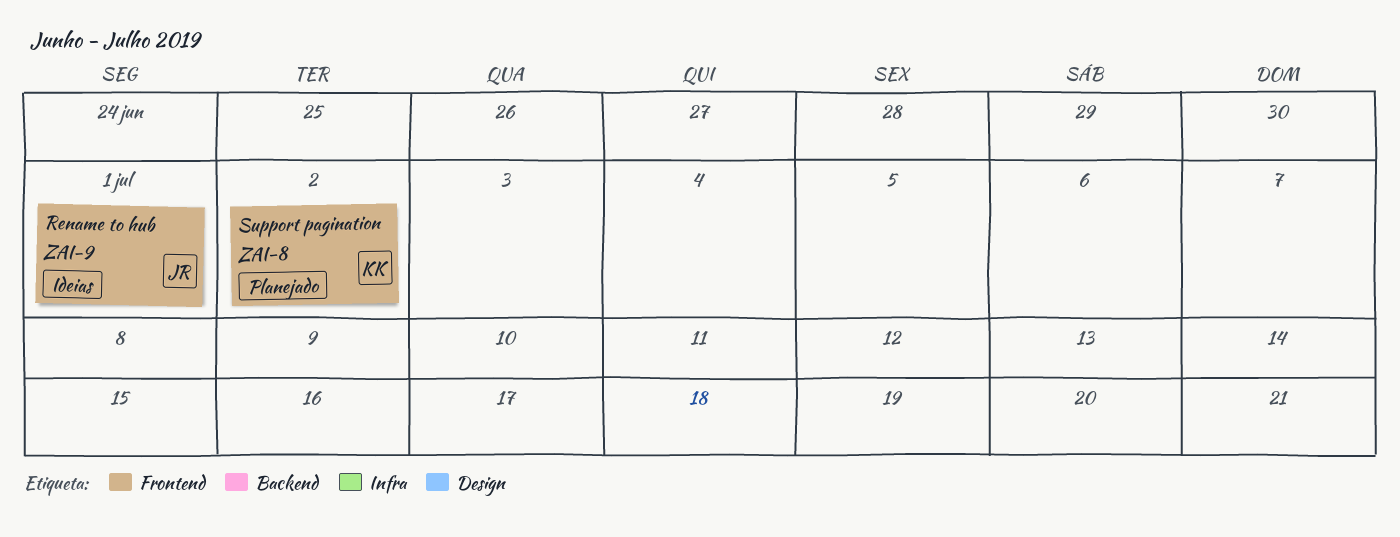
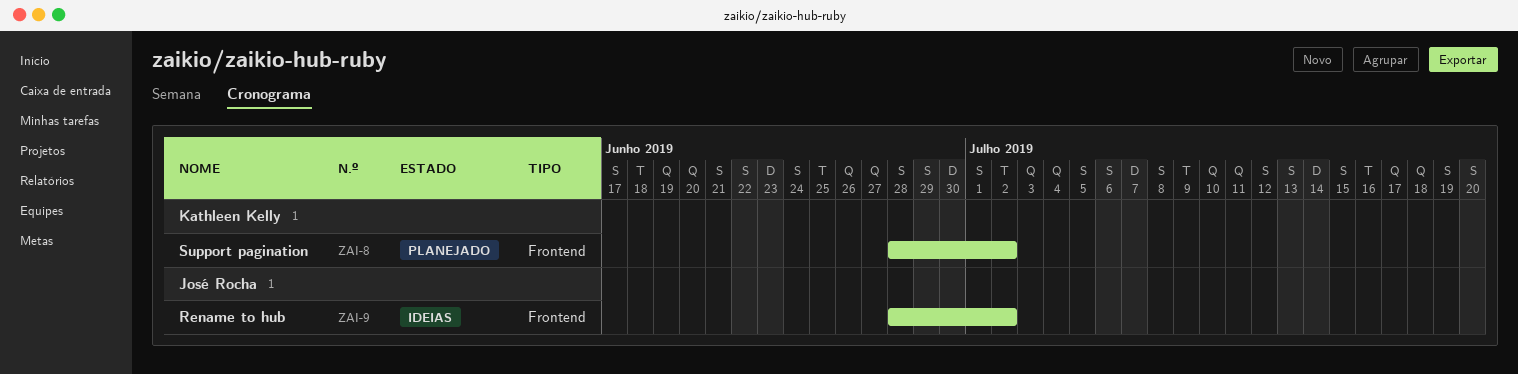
ZAI-9, due: Jul 1 -> Jul 2

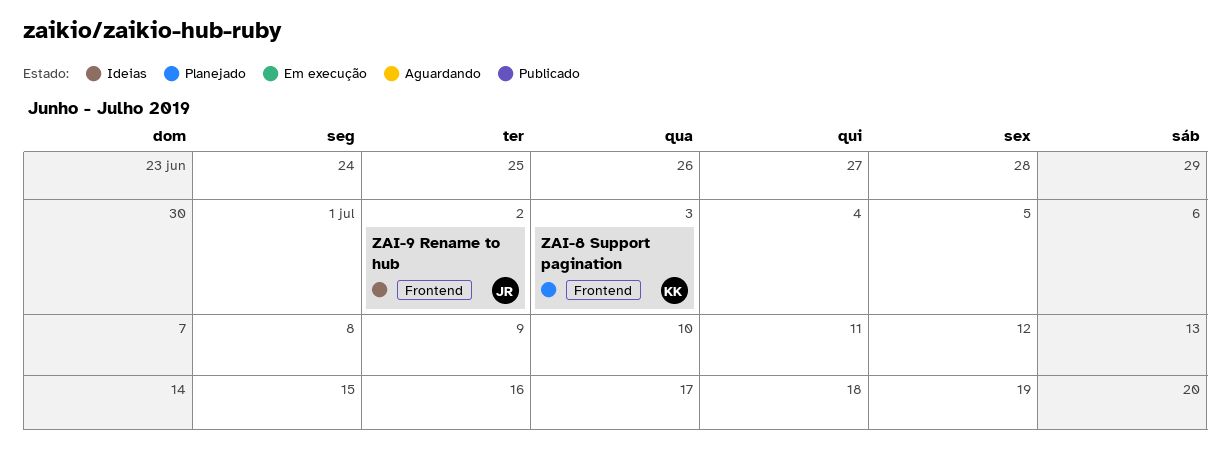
ZAI-8, due: Jul 2 -> Jul 3

